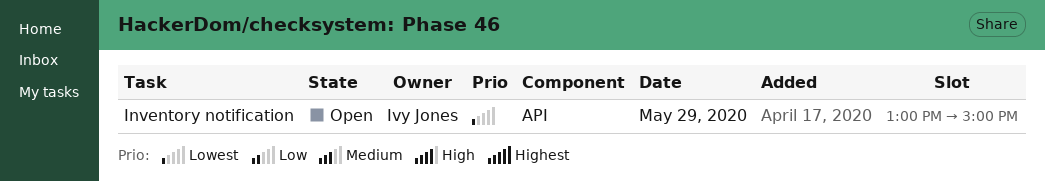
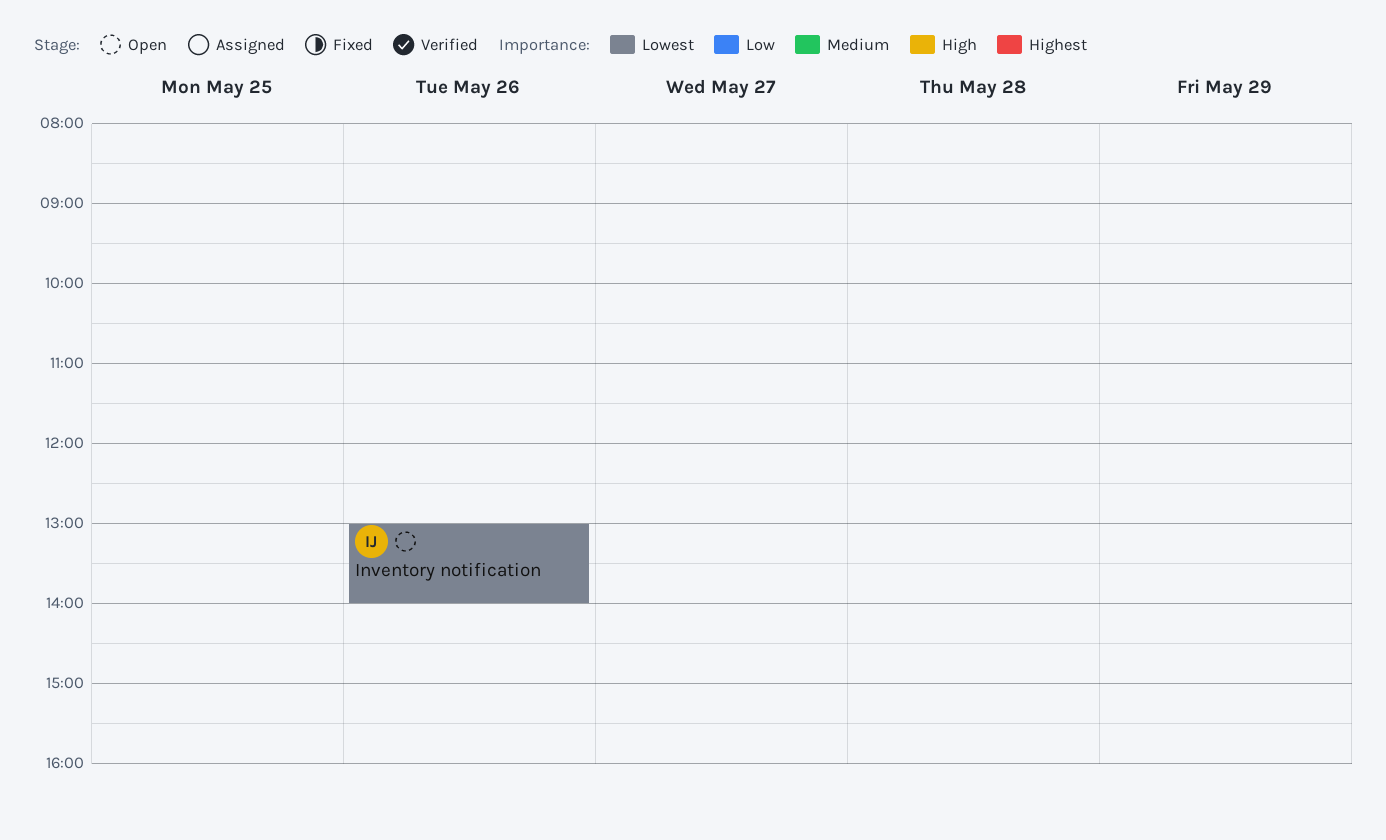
Inventory notification, day: May 29 -> May 26
Inventory notification, ends: 15:00 -> 14:00

